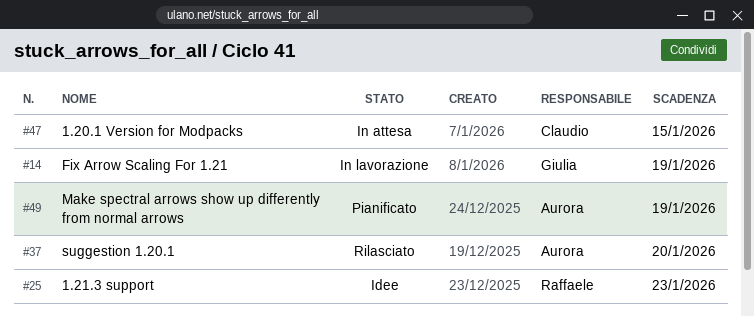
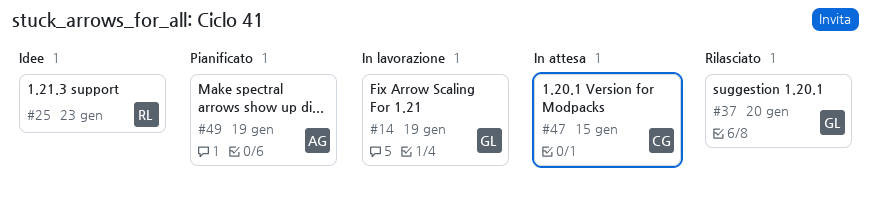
#37, owner: Aurora -> Giulia

